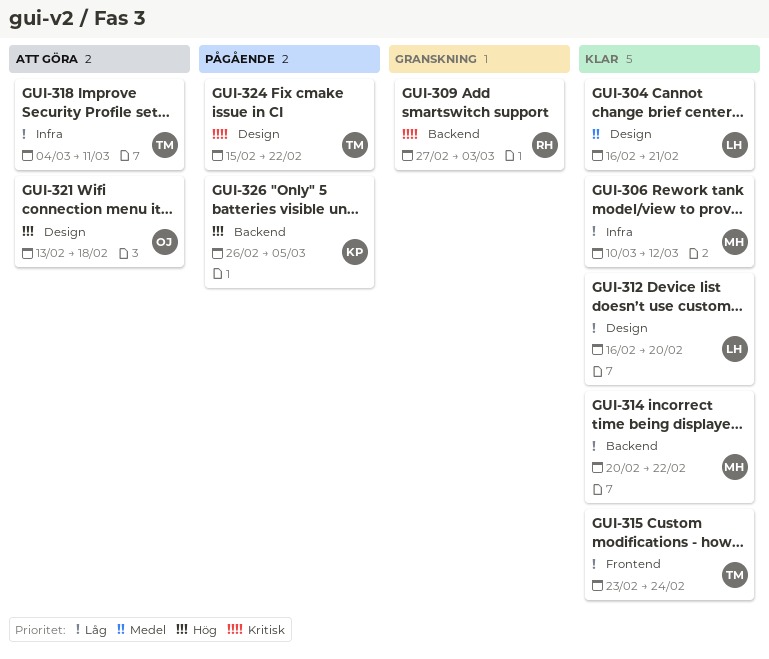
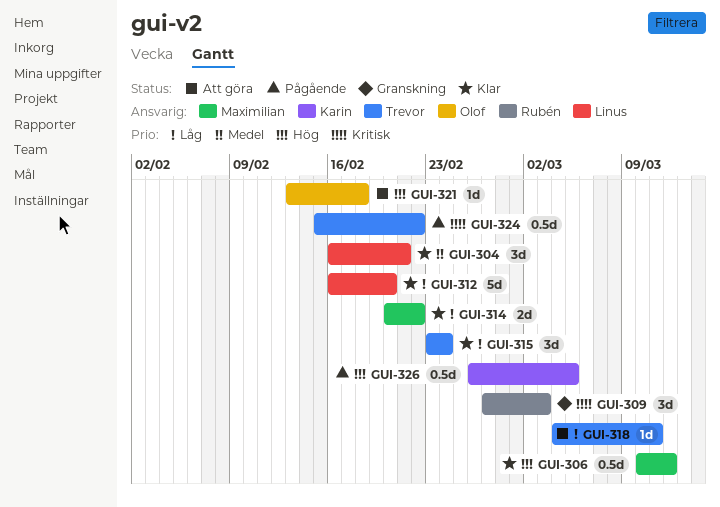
GUI-306, priority: Låg -> Hög

